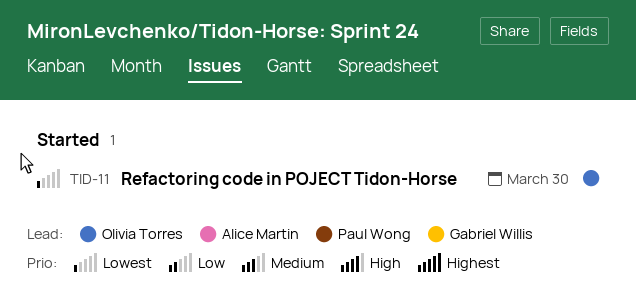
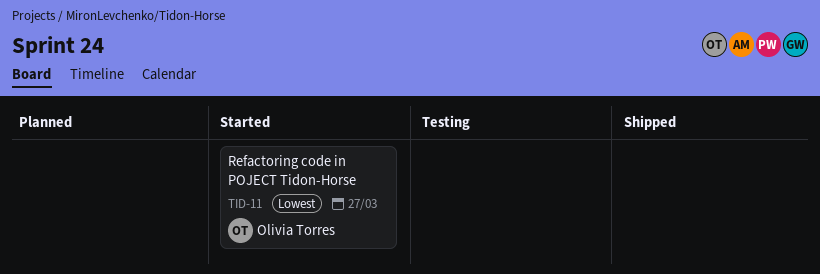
TID-11, due: Mar 30 -> Mar 27

